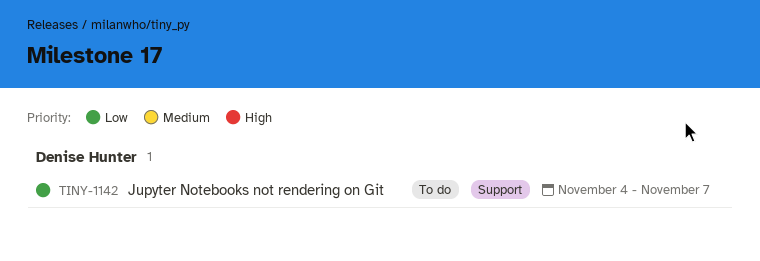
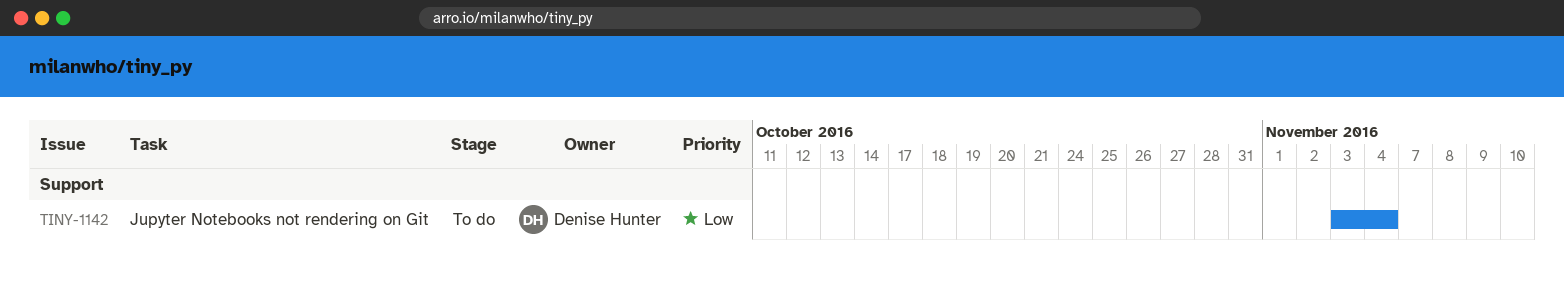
TINY-1142, start: Nov 4 -> Nov 3
TINY-1142, due: Nov 7 -> Nov 4

